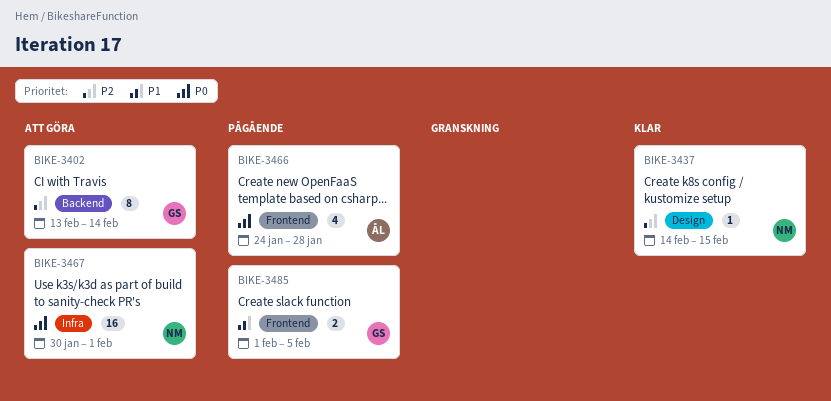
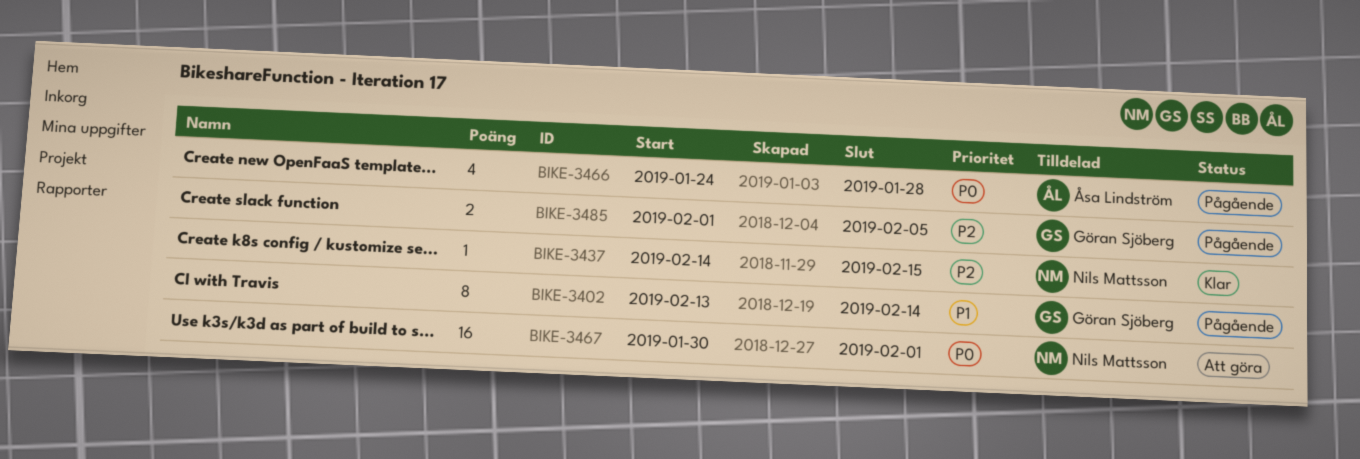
BIKE-3402, status: Att göra -> Pågående
BIKE-3402, priority: P2 -> P1
BIKE-3485, priority: P1 -> P2

